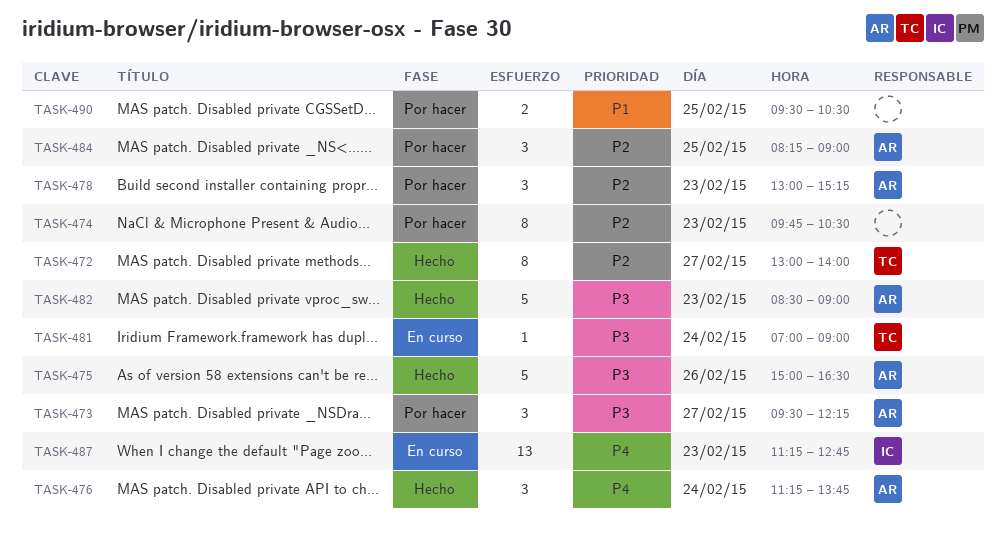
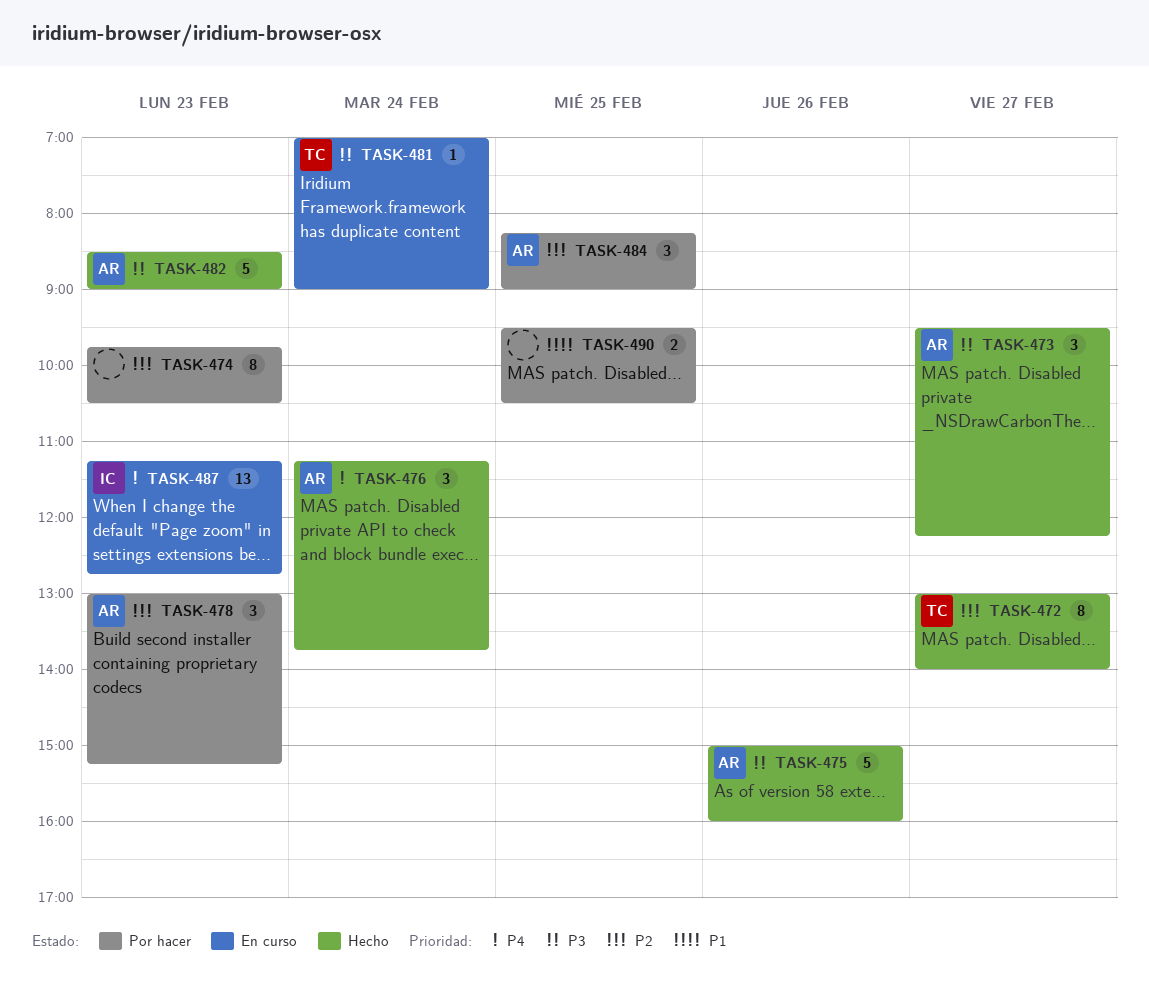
TASK-473, status: Por hacer -> Hecho
TASK-475, ends: 16:30 -> 16:00

